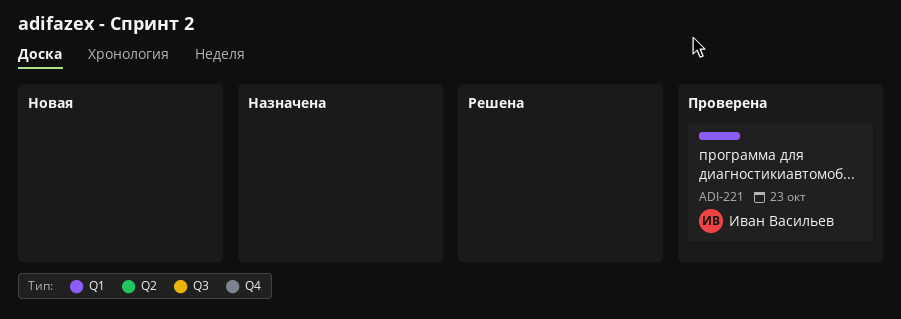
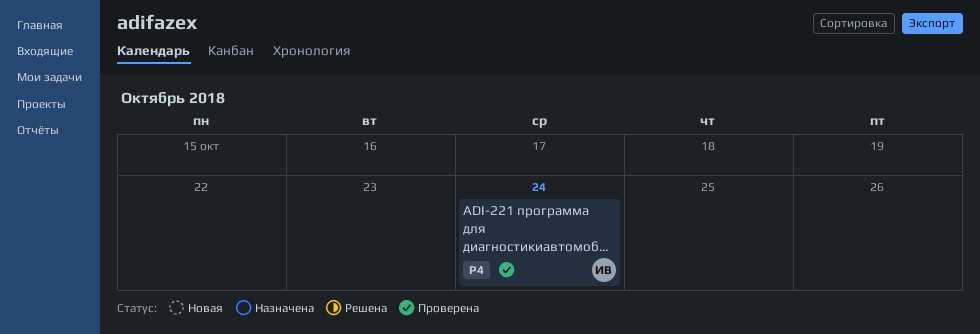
ADI-221, due: Oct 23 -> Oct 24

